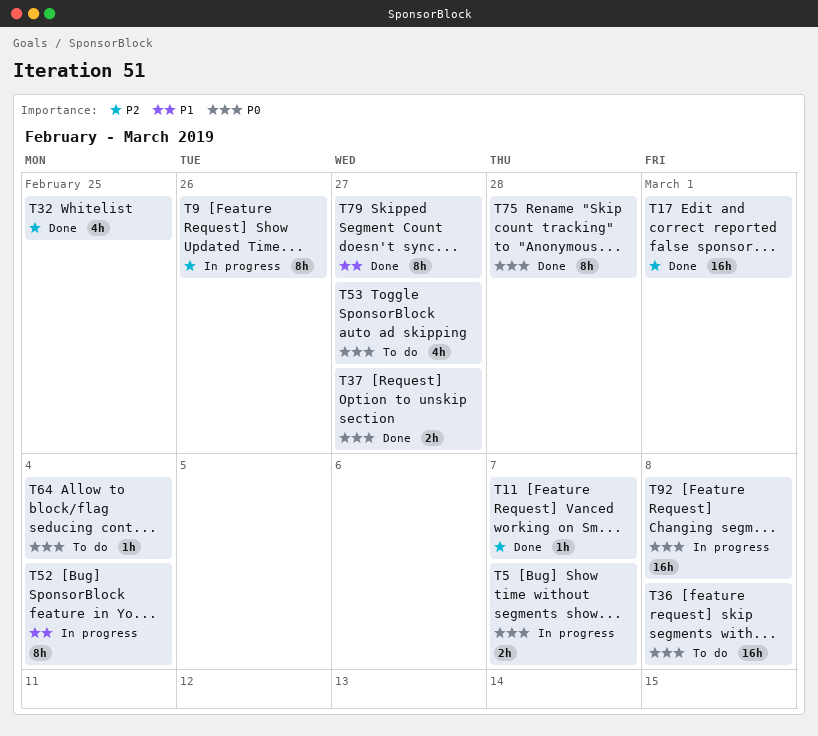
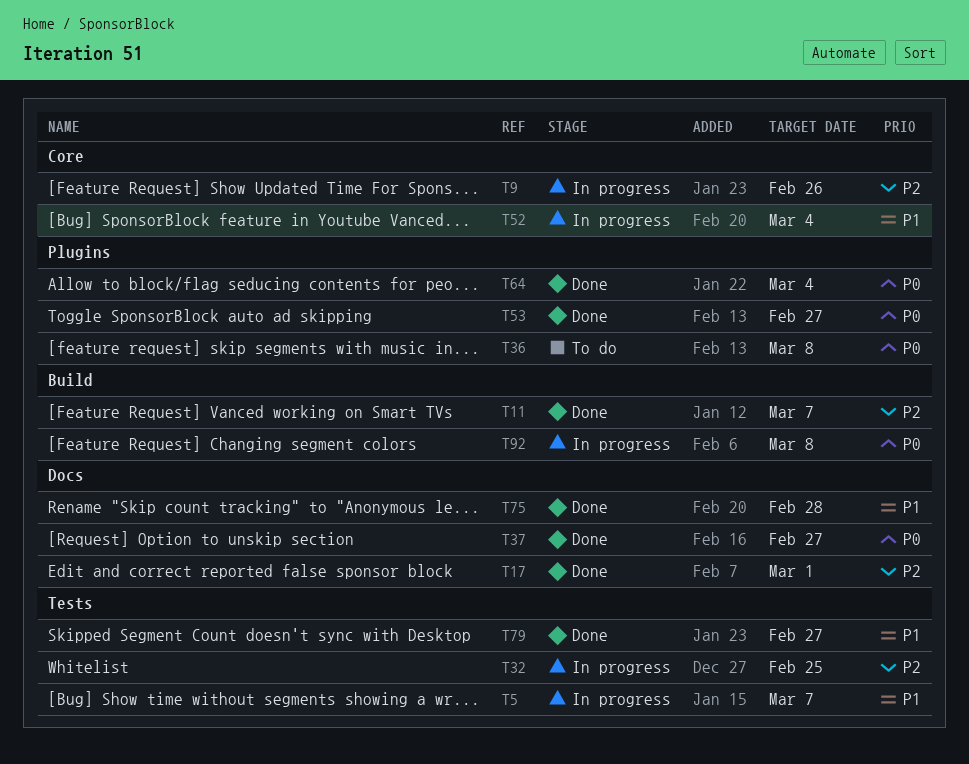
T5, priority: P0 -> P1
T32, status: Done -> In progress
T53, status: To do -> Done
T64, status: To do -> Done
T75, priority: P0 -> P1

